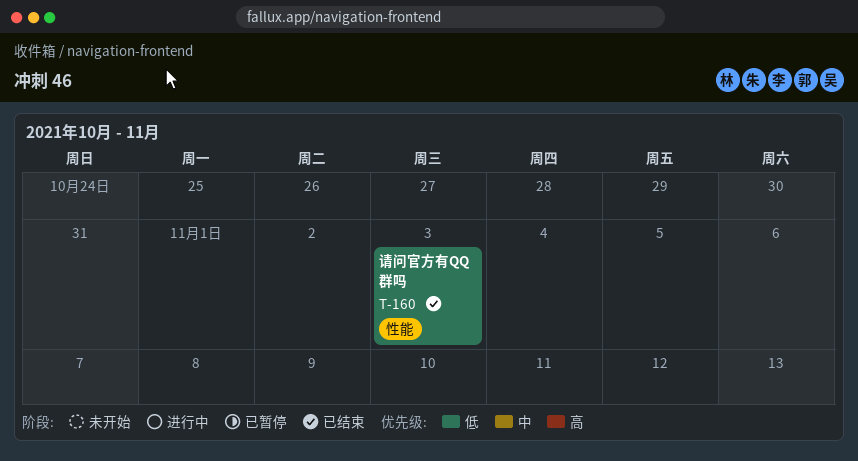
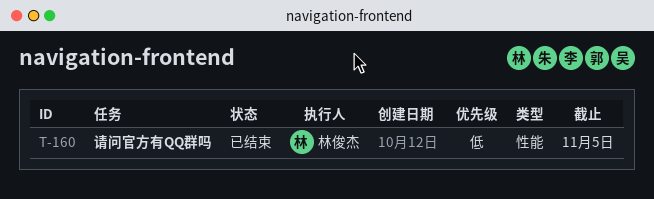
T-160, due: Nov 3 -> Nov 5

